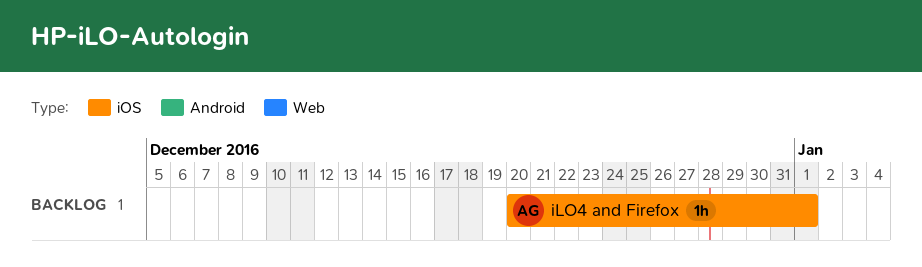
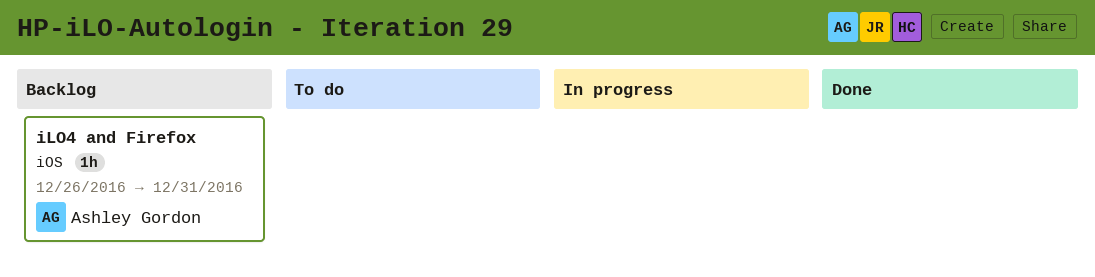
iLO4 and Firefox, start: Dec 20 -> Dec 26
iLO4 and Firefox, due: Jan 1 -> Dec 31

